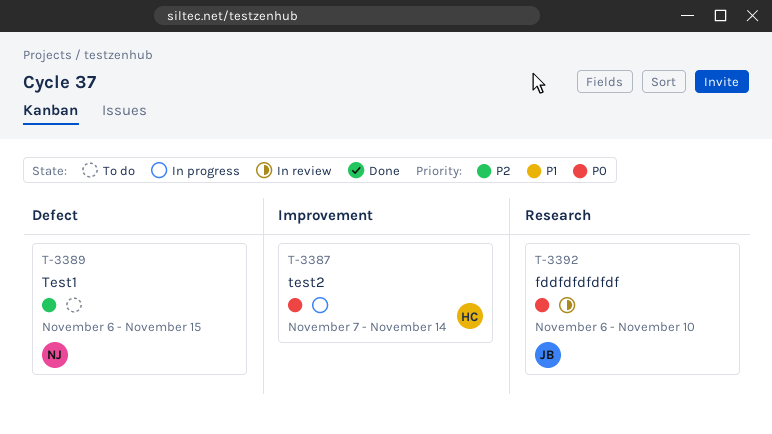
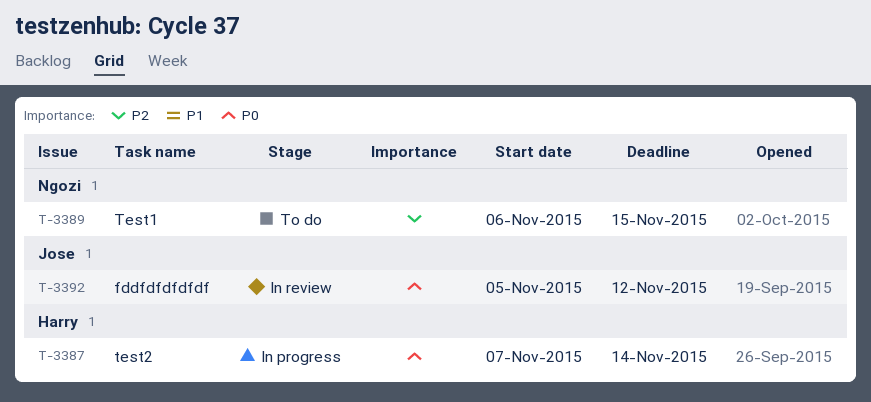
T-3392, start: Nov 6 -> Nov 5
T-3392, due: Nov 10 -> Nov 12

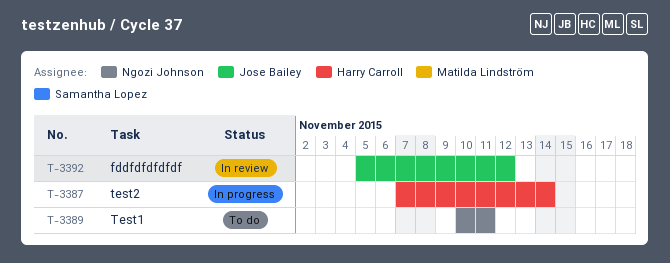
T-3389, start: Nov 6 -> Nov 10
T-3389, due: Nov 15 -> Nov 11

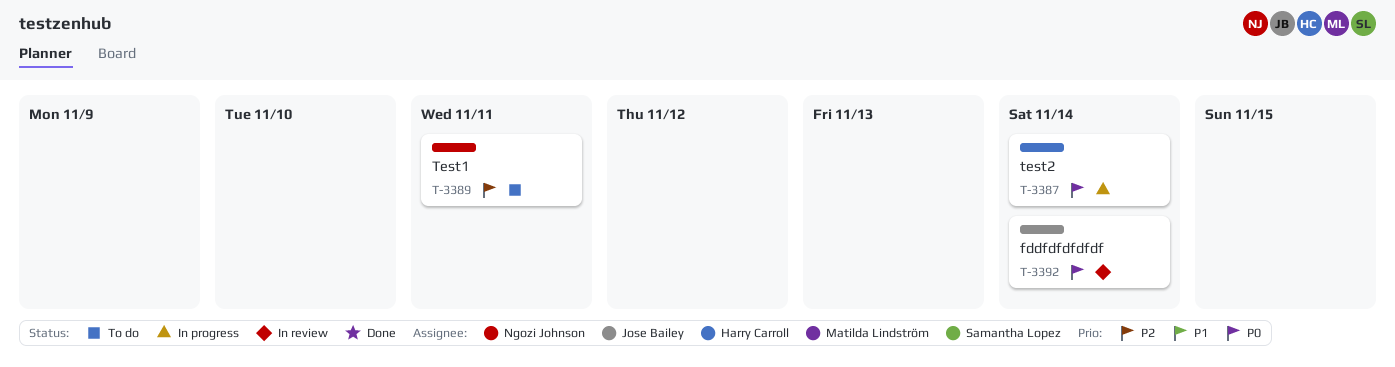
T-3392, due: Nov 12 -> Nov 14

